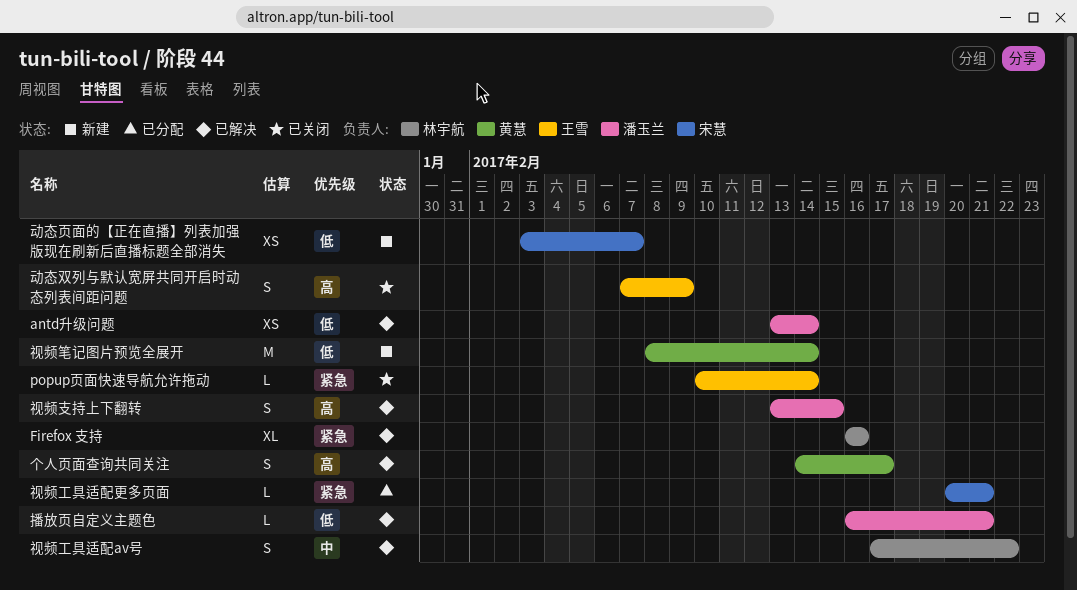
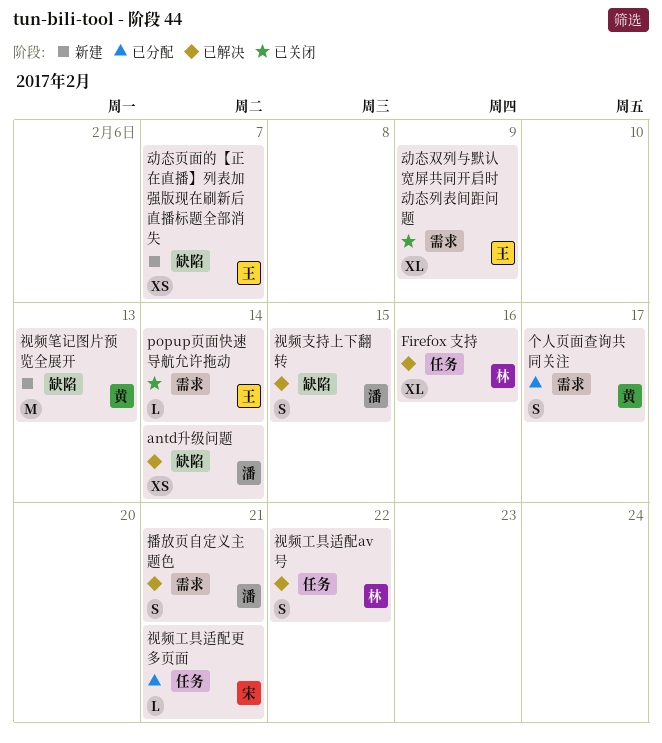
个人页面查询共同关注, status: 已解决 -> 已分配
动态双列与默认宽屏共同开启时动态列表间距问题, estimate: S -> XL
动态页面的【正在直播】列表加强版现在刷新后直播标题全部消失, owner: 宋慧 -> 王雪
播放页自定义主题色, estimate: L -> S
视频笔记图片预览全展开, due: Feb 14 -> Feb 13

